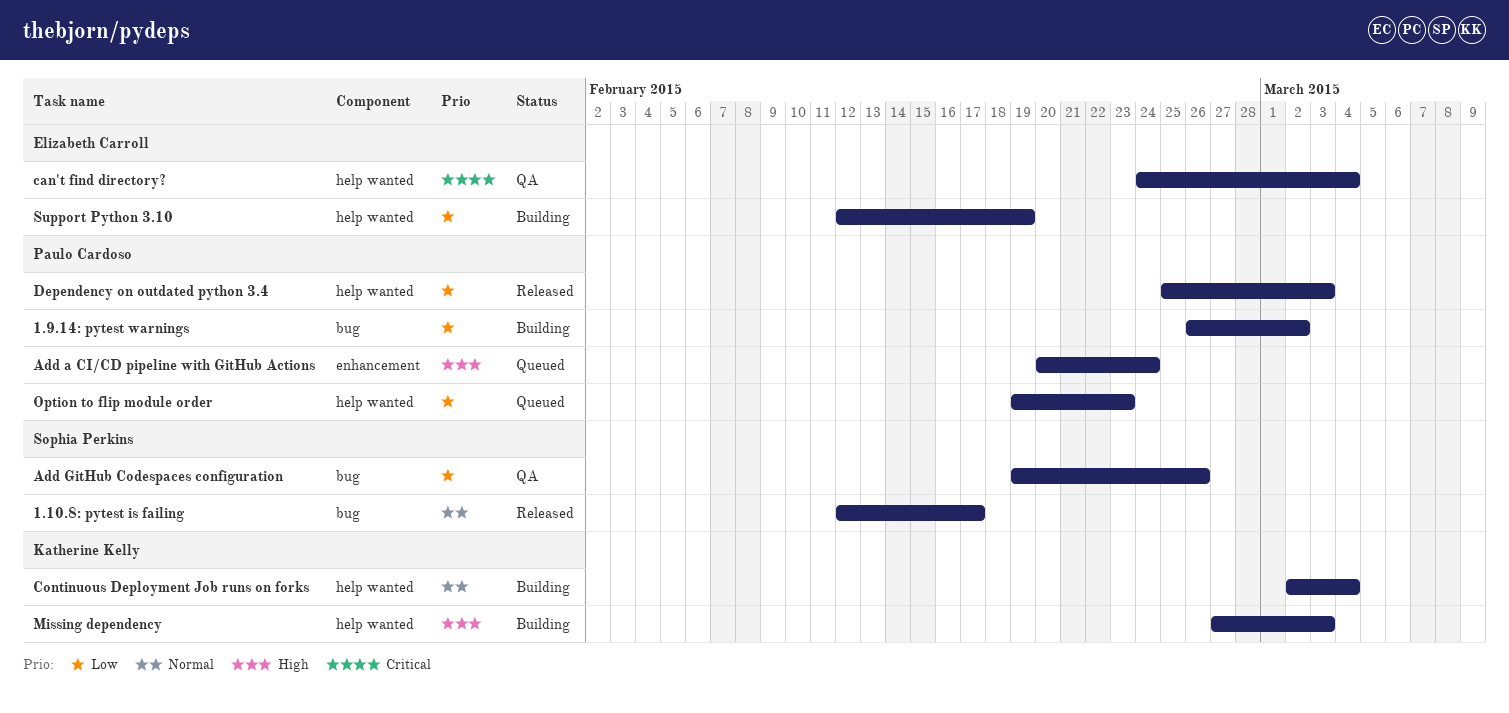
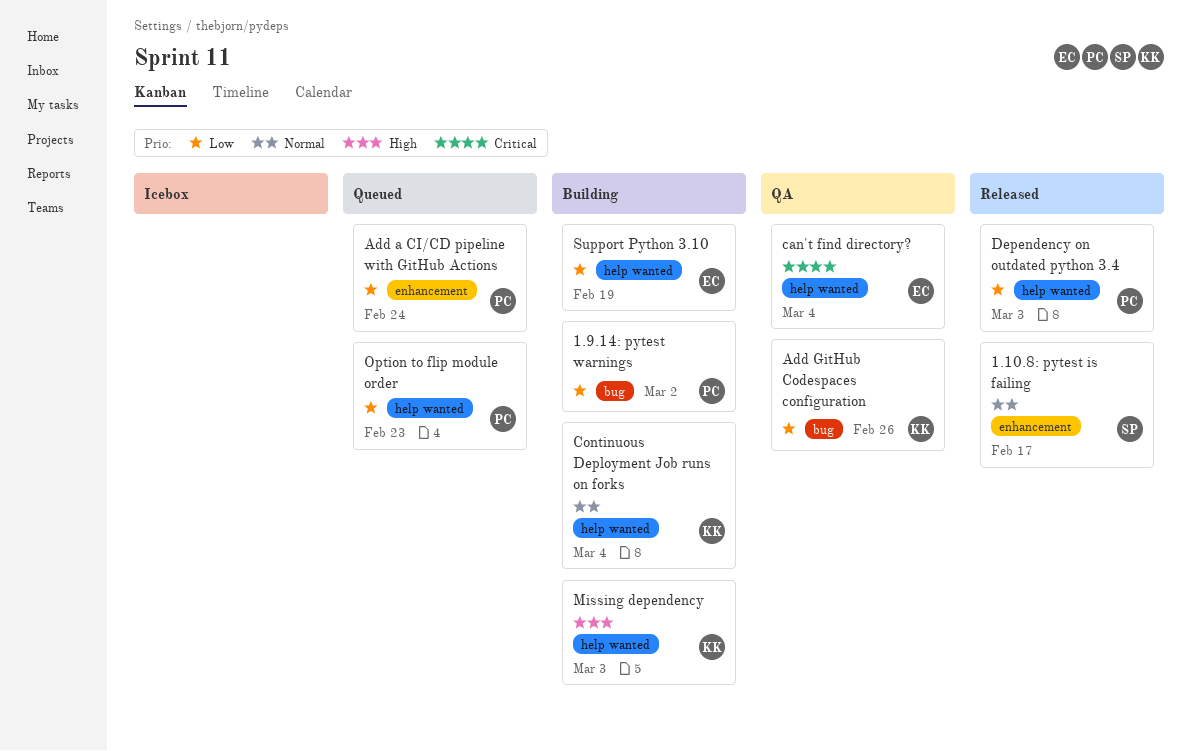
1.10.8: pytest is failing, label: bug -> enhancement
Add a CI/CD pipeline with GitHub Actions, priority: High -> Low
Add GitHub Codespaces configuration, owner: Sophia Perkins -> Katherine Kelly

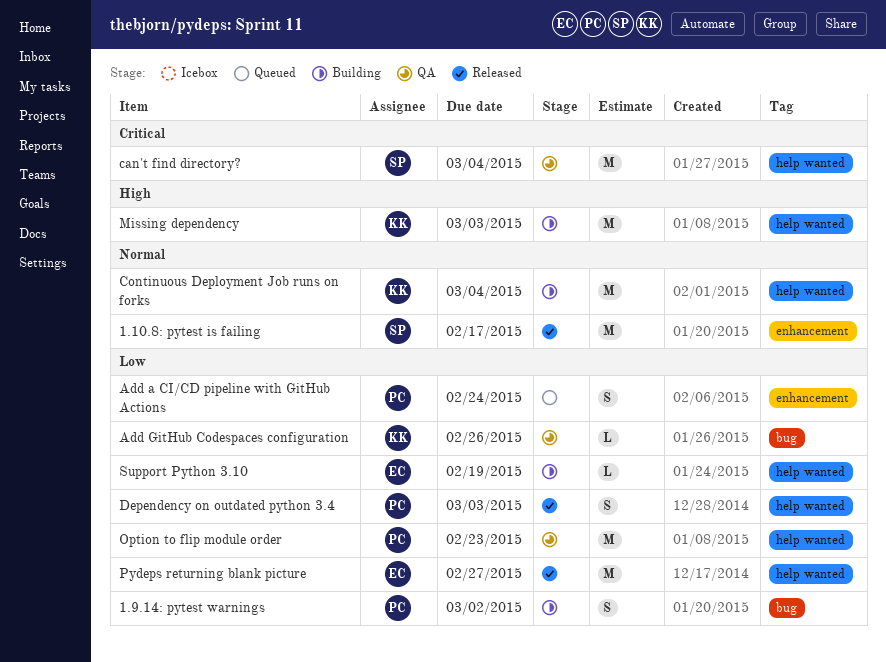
can't find directory?, owner: EC -> SP
Option to flip module order, status: Queued -> QA
Pydeps returning blank picture: none -> present

